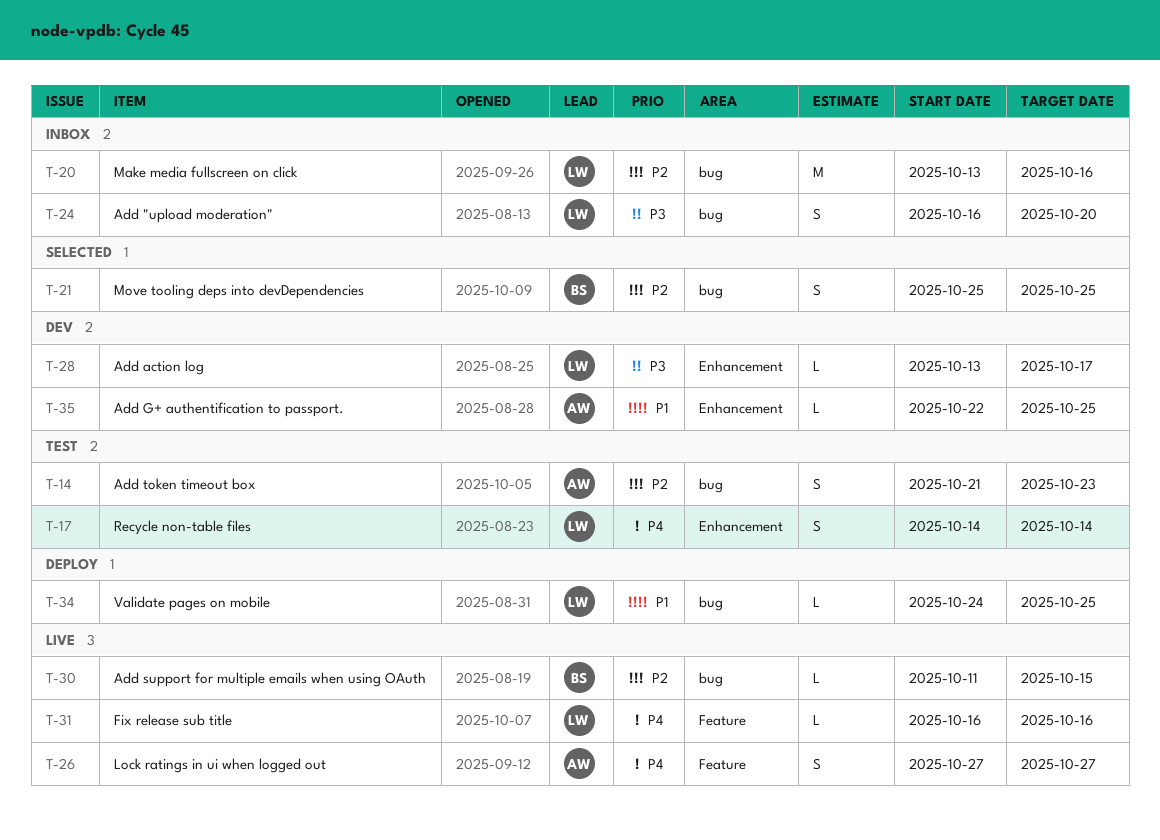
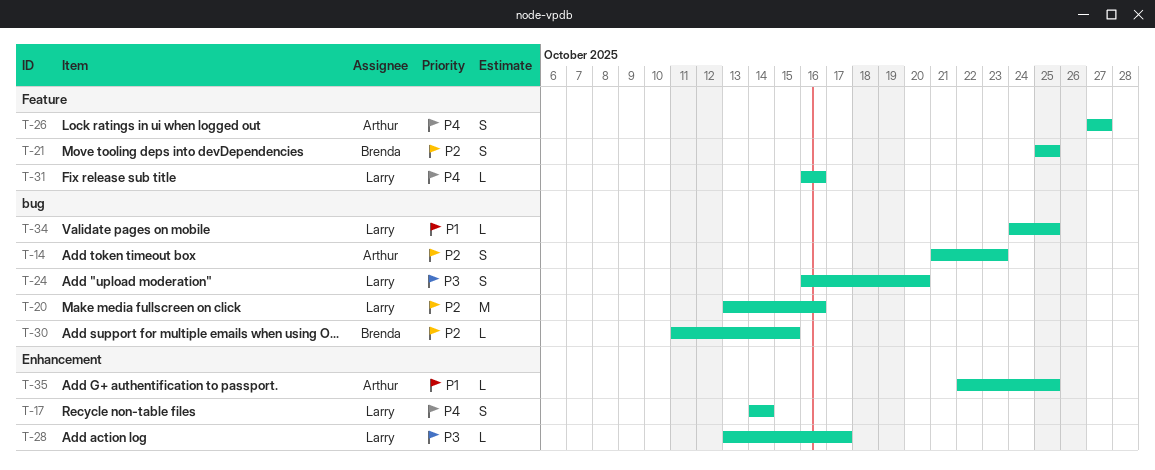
T-21, label: bug -> Feature

